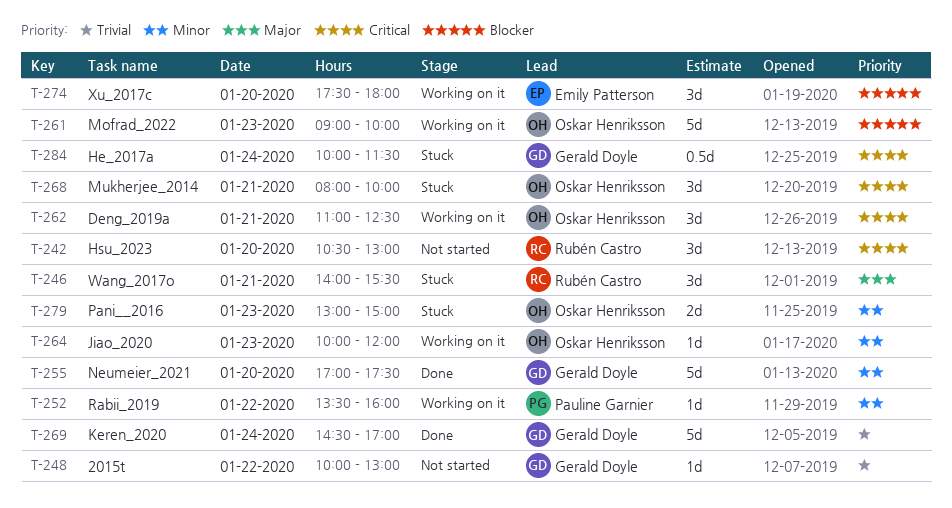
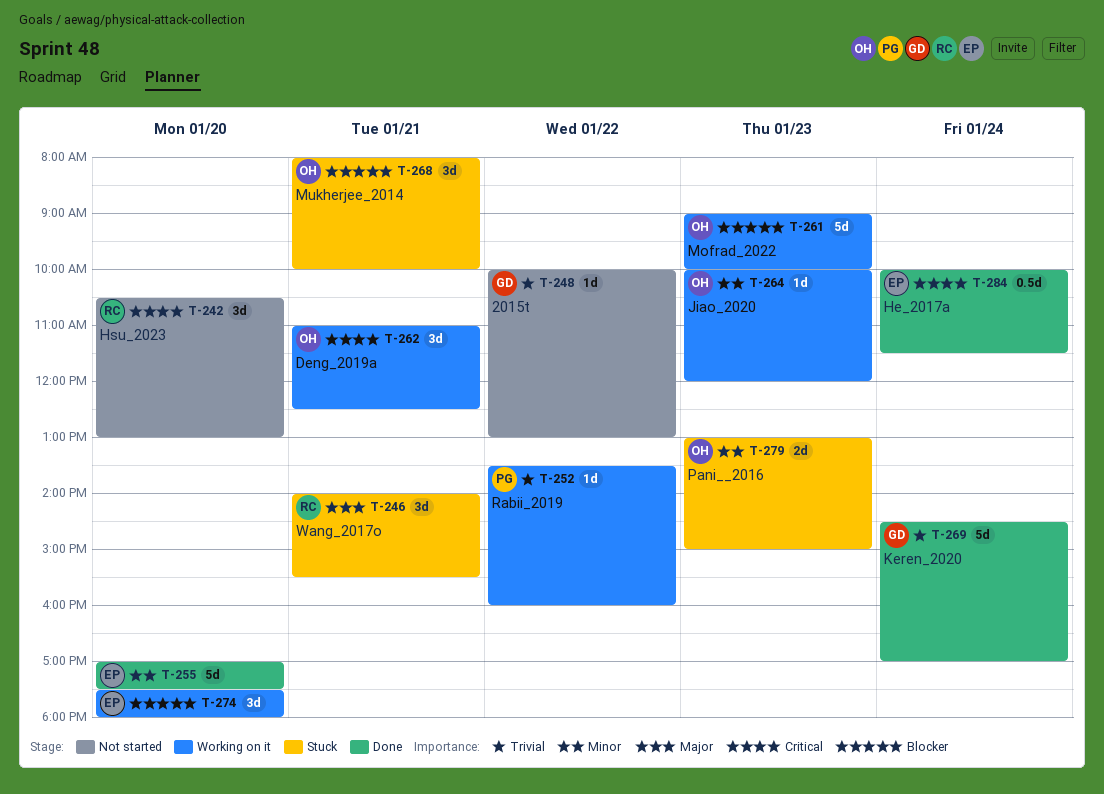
T-252, priority: Minor -> Trivial
T-255, owner: Gerald Doyle -> Emily Patterson
T-268, priority: Critical -> Blocker
T-284, status: Stuck -> Done
T-284, owner: Gerald Doyle -> Emily Patterson

